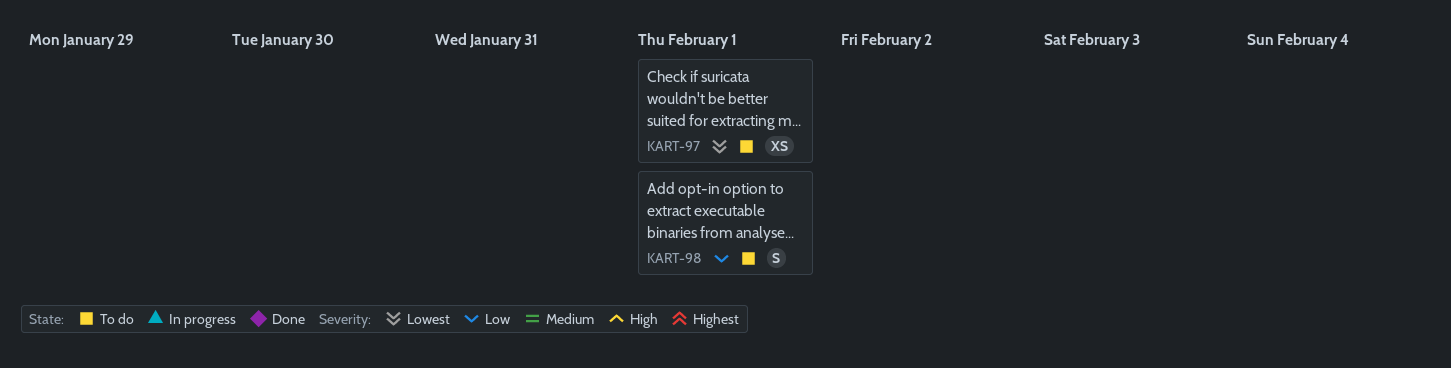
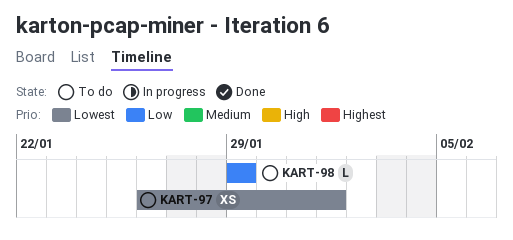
KART-98, estimate: S -> L
KART-98, due: Feb 1 -> Jan 29

